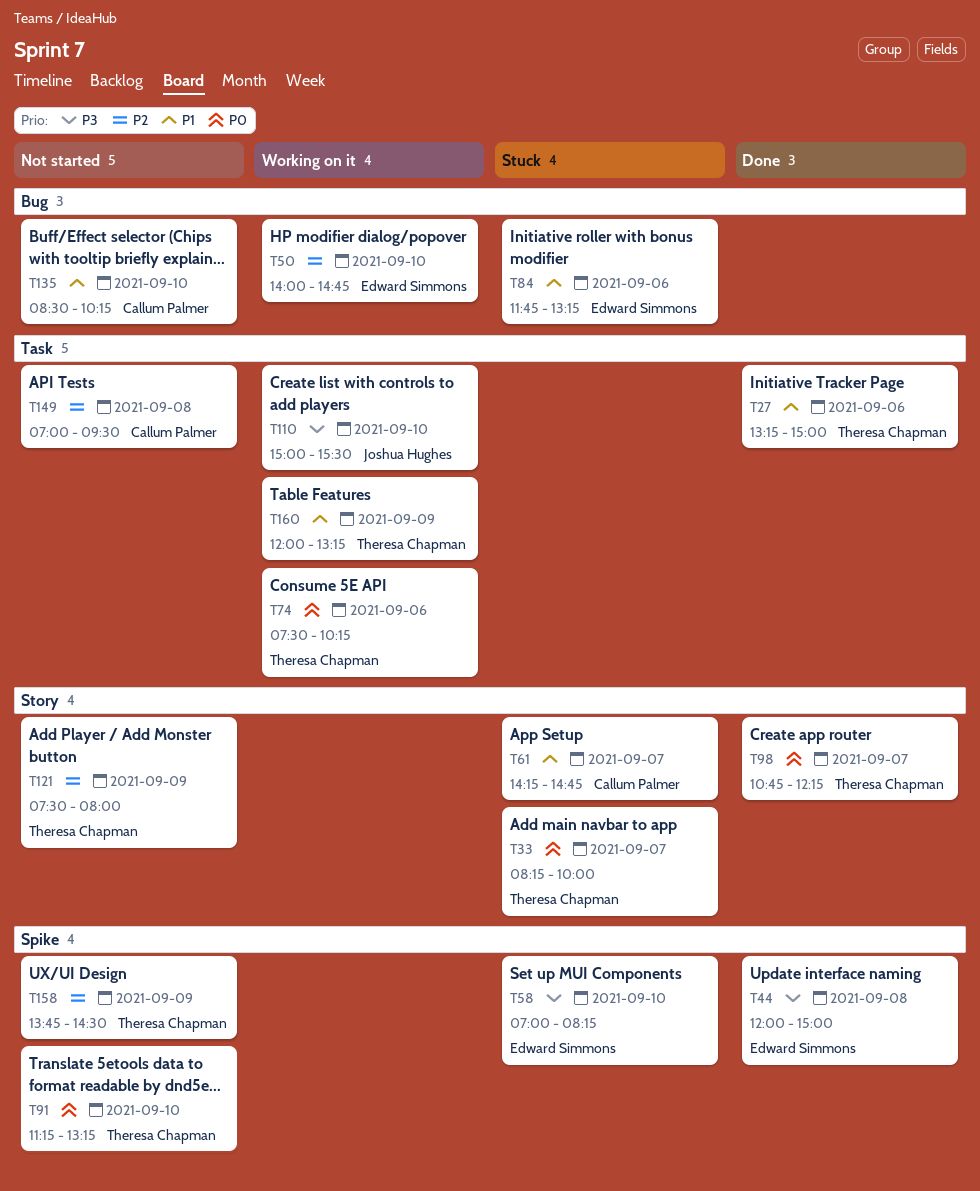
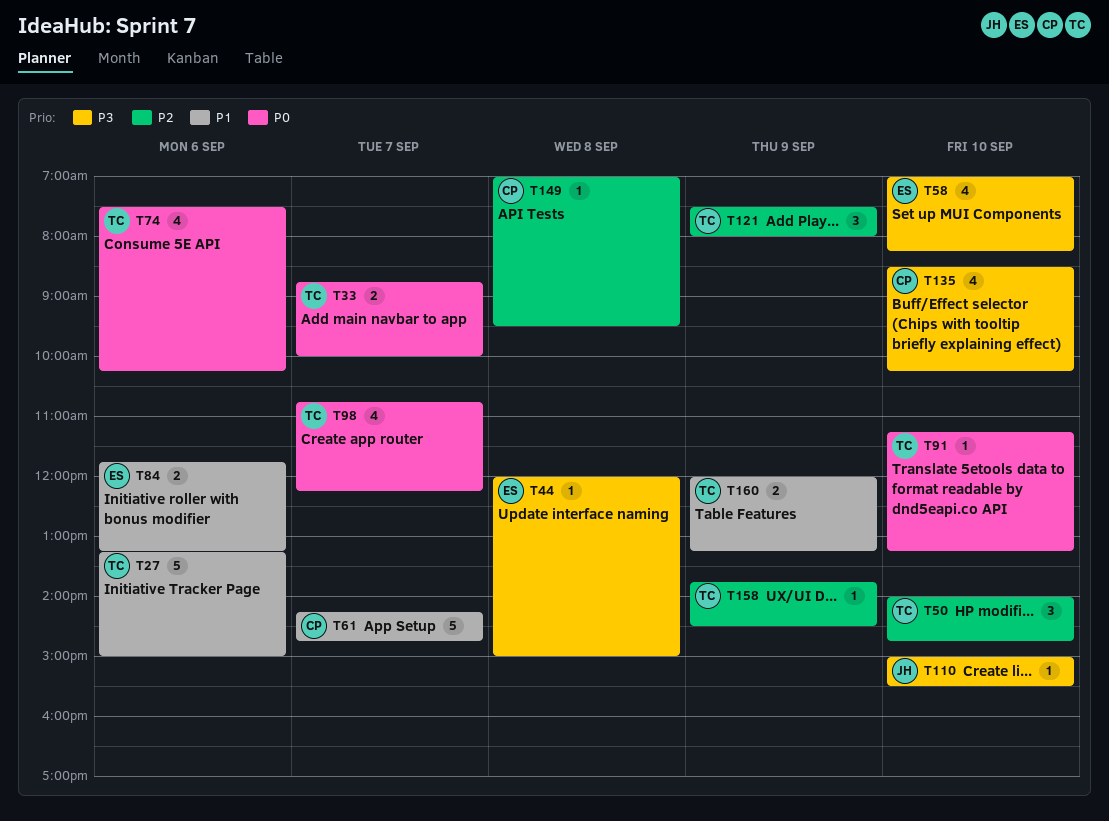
T33, begins: 08:15 -> 08:45
T50, owner: Edward Simmons -> Theresa Chapman
T135, priority: P1 -> P3

